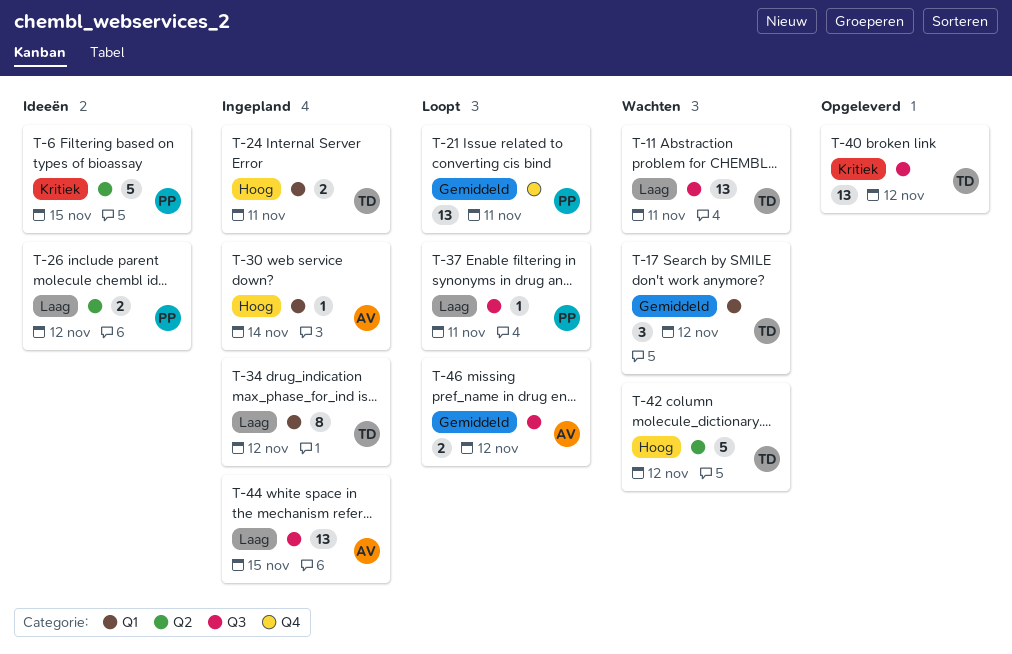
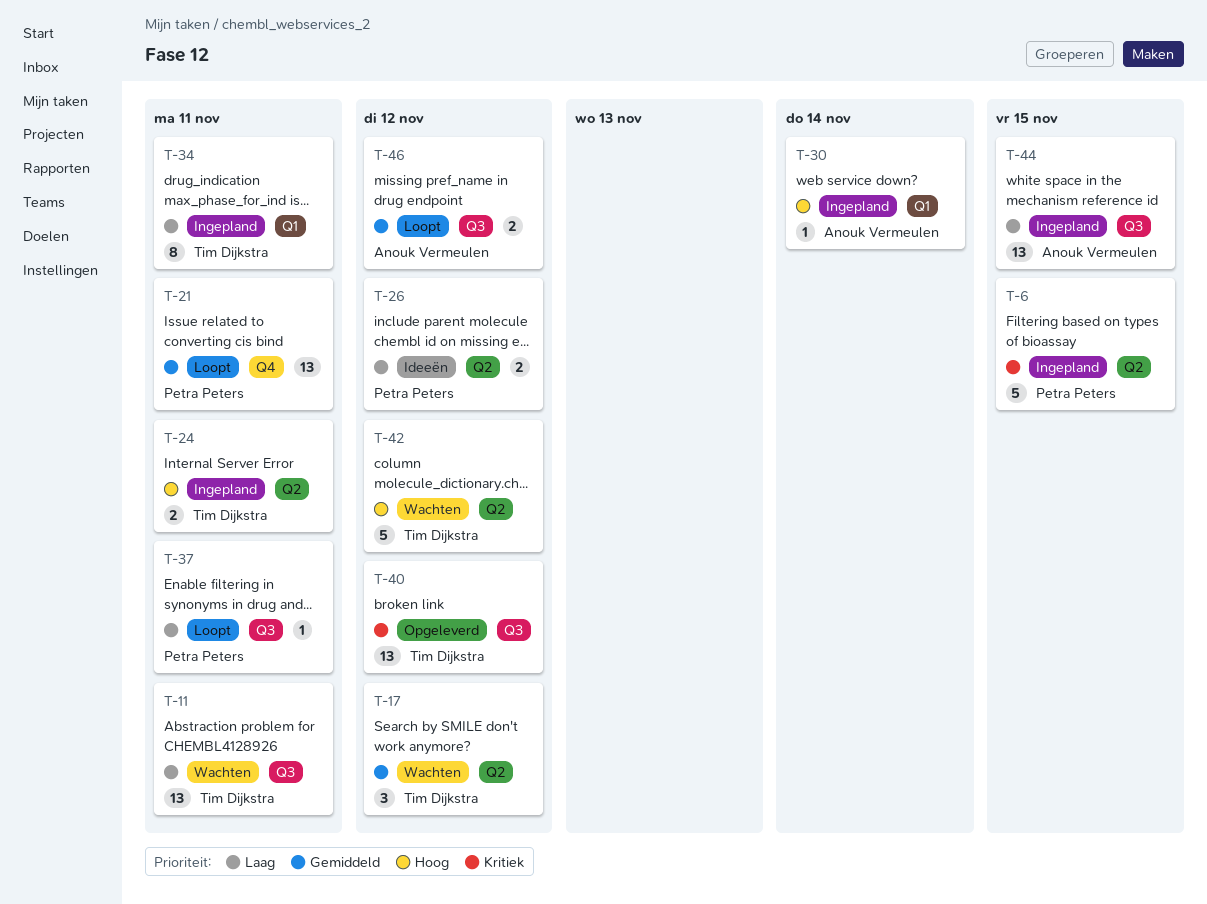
T-6, status: Ideeën -> Ingepland
T-17, label: Q1 -> Q2
T-24, label: Q1 -> Q2
T-34, due: Nov 12 -> Nov 11

